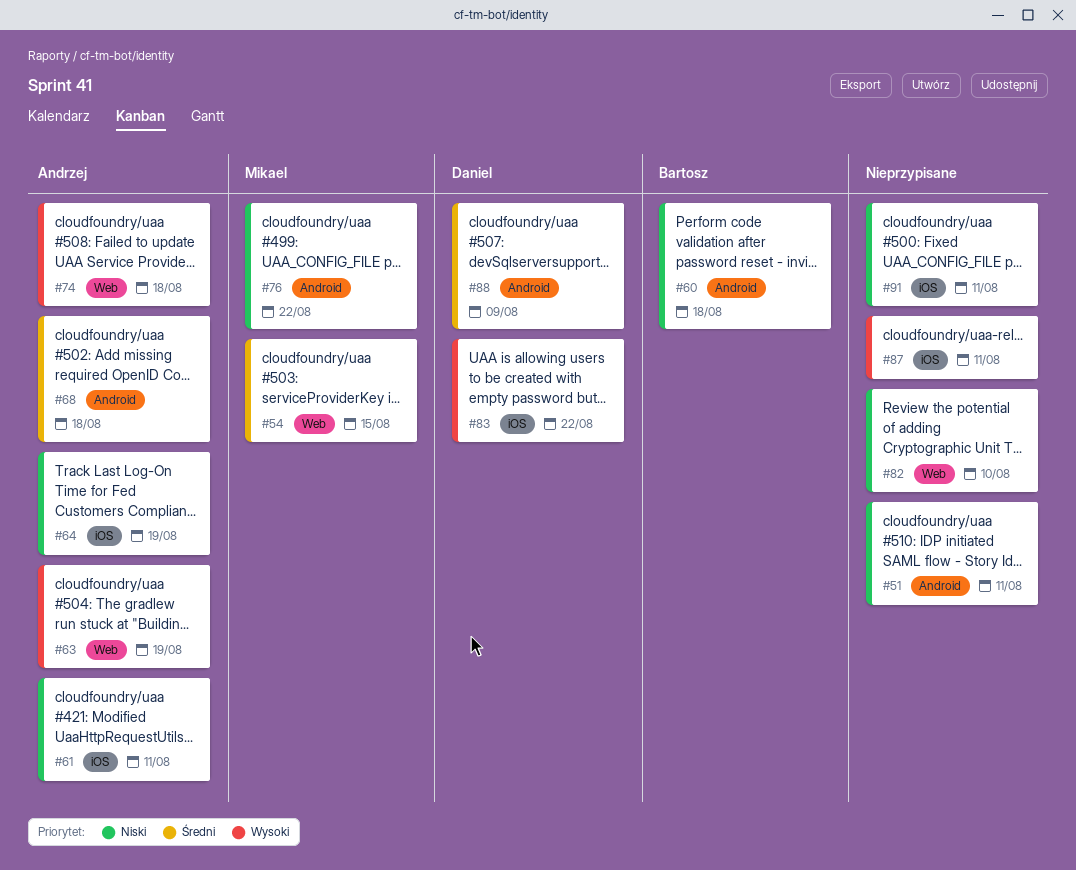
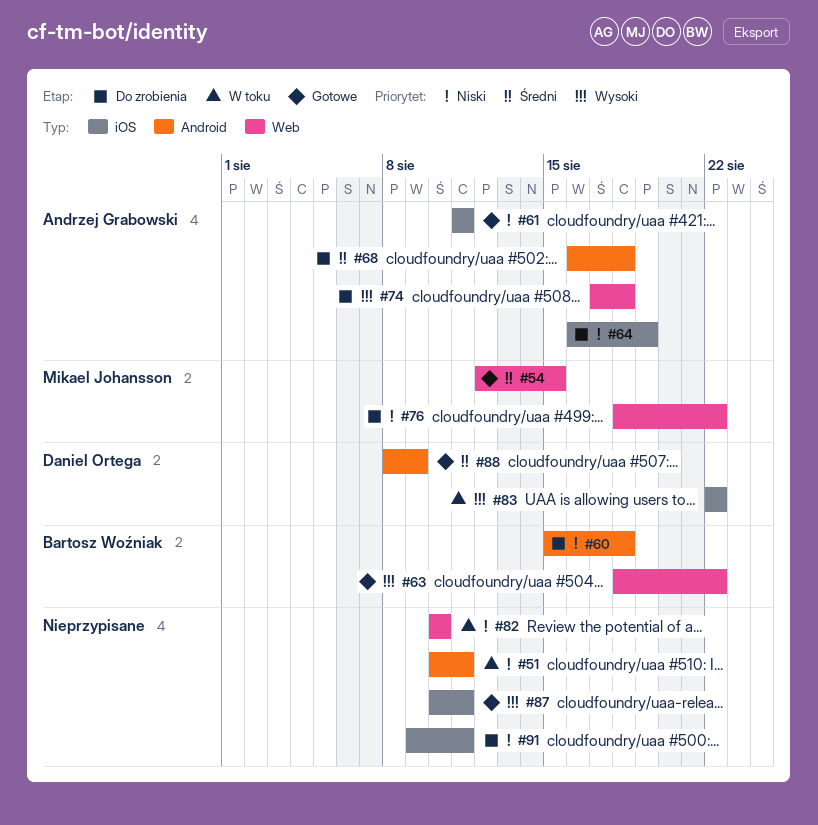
#63, owner: Andrzej Grabowski -> Bartosz Woźniak
#63, due: Aug 19 -> Aug 22
#76, label: Android -> Web

